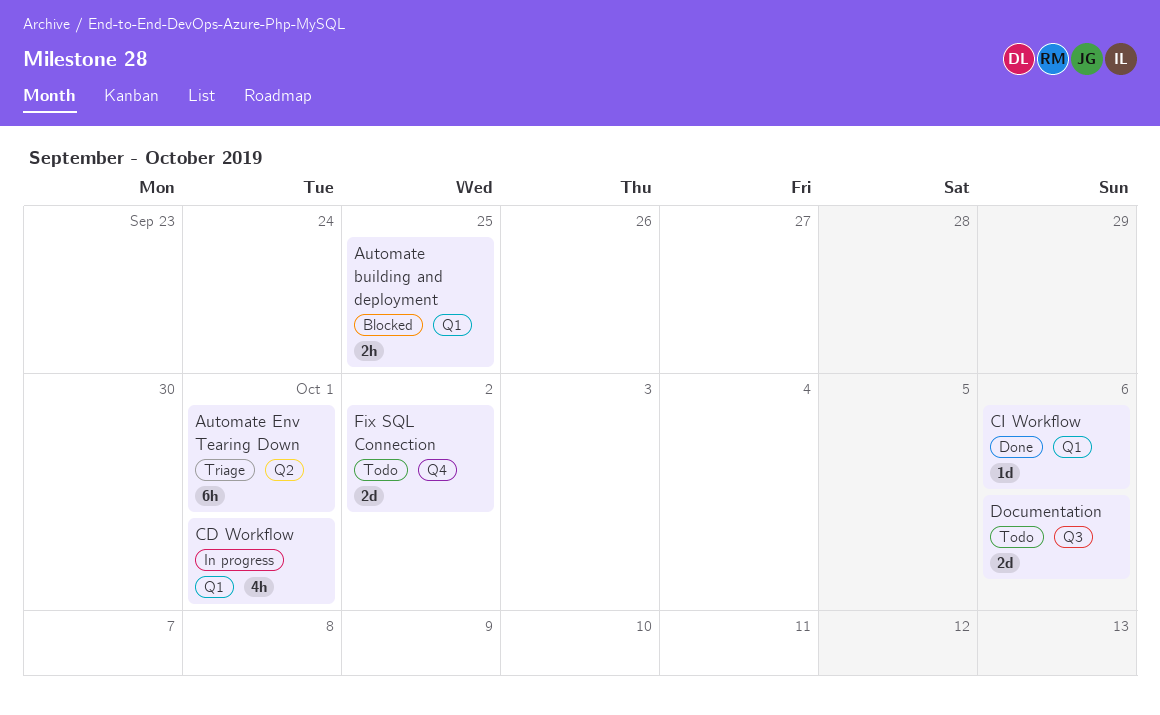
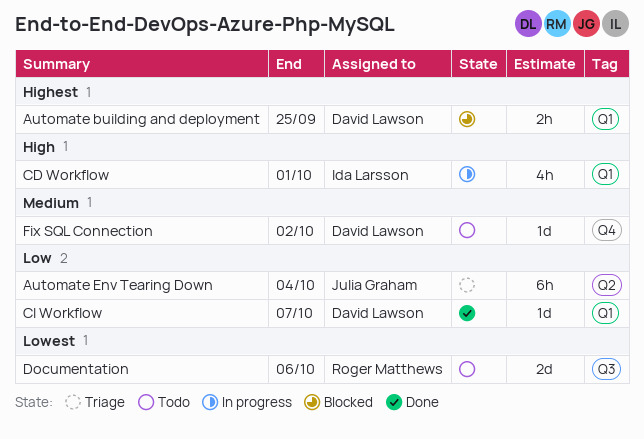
Automate Env Tearing Down, due: Oct 1 -> Oct 4
CI Workflow, due: Oct 6 -> Oct 7
Fix SQL Connection, estimate: 2d -> 1d

